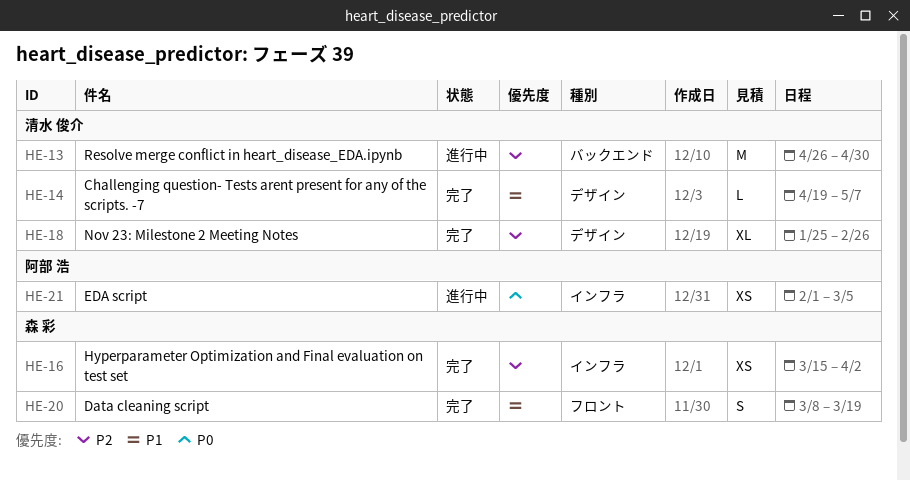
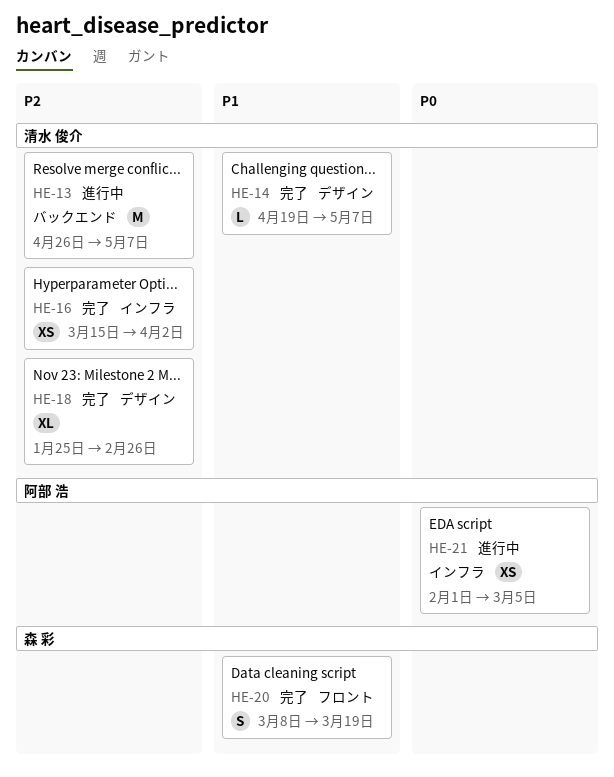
HE-13, due: Apr 30 -> May 7
HE-16, owner: 森 彩 -> 清水 俊介

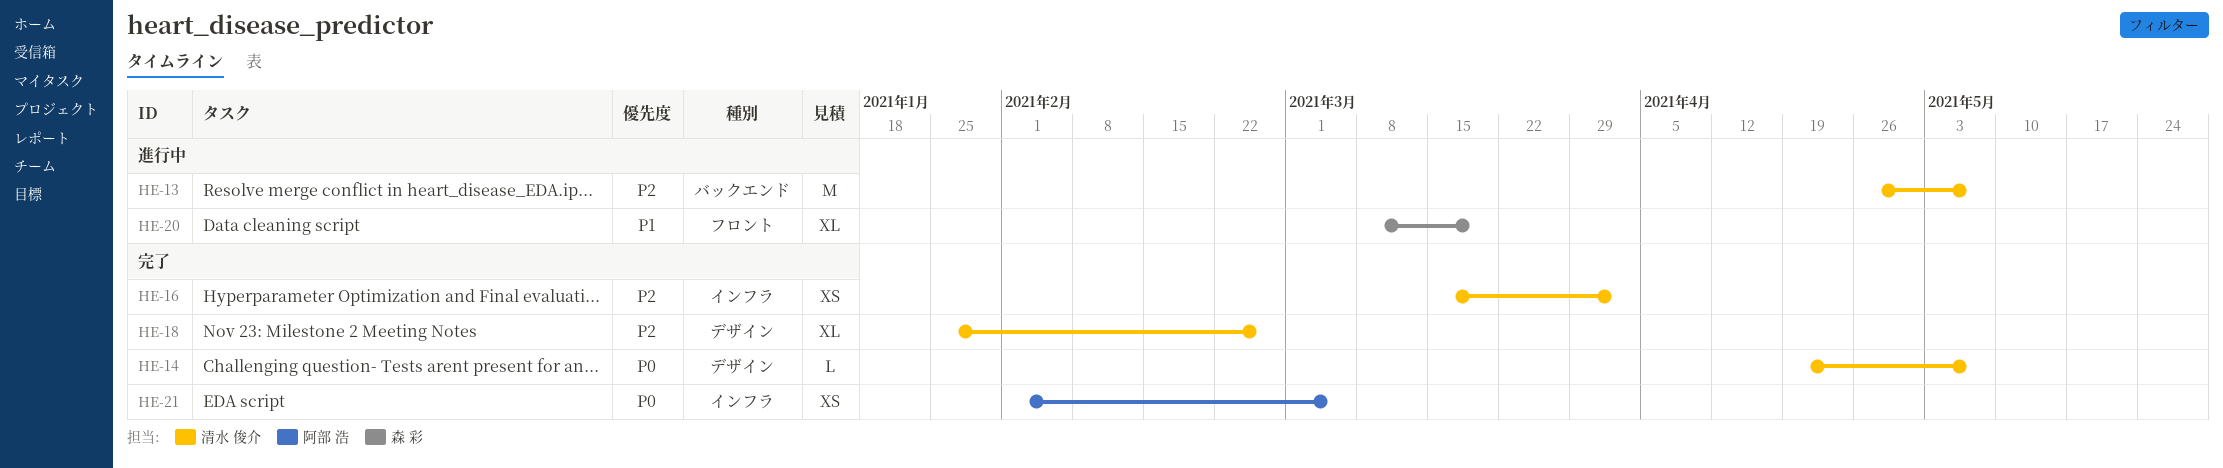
HE-14, priority: P1 -> P0
HE-20, status: 完了 -> 進行中
HE-20, estimate: S -> XL
HE-21, status: 進行中 -> 完了

